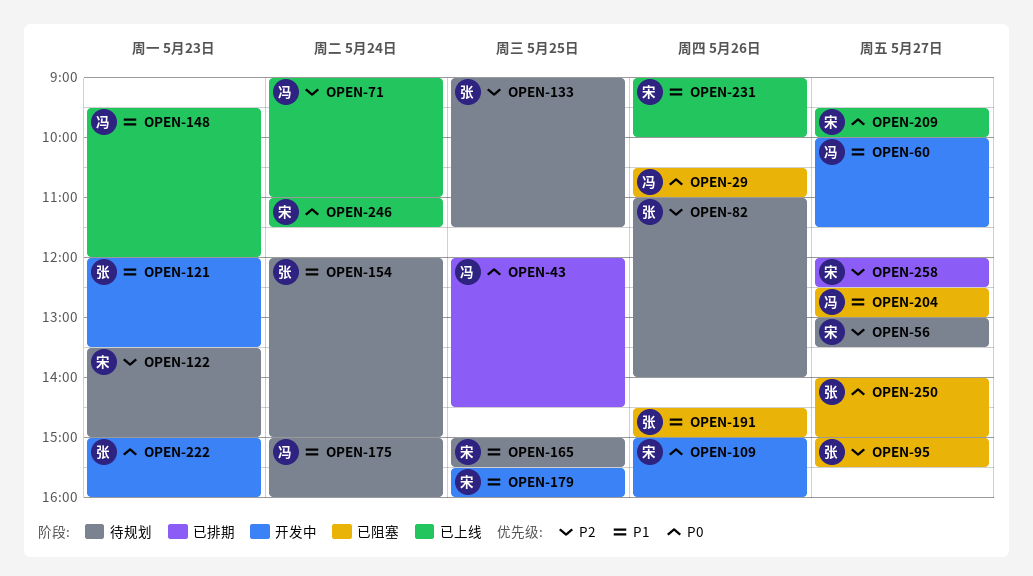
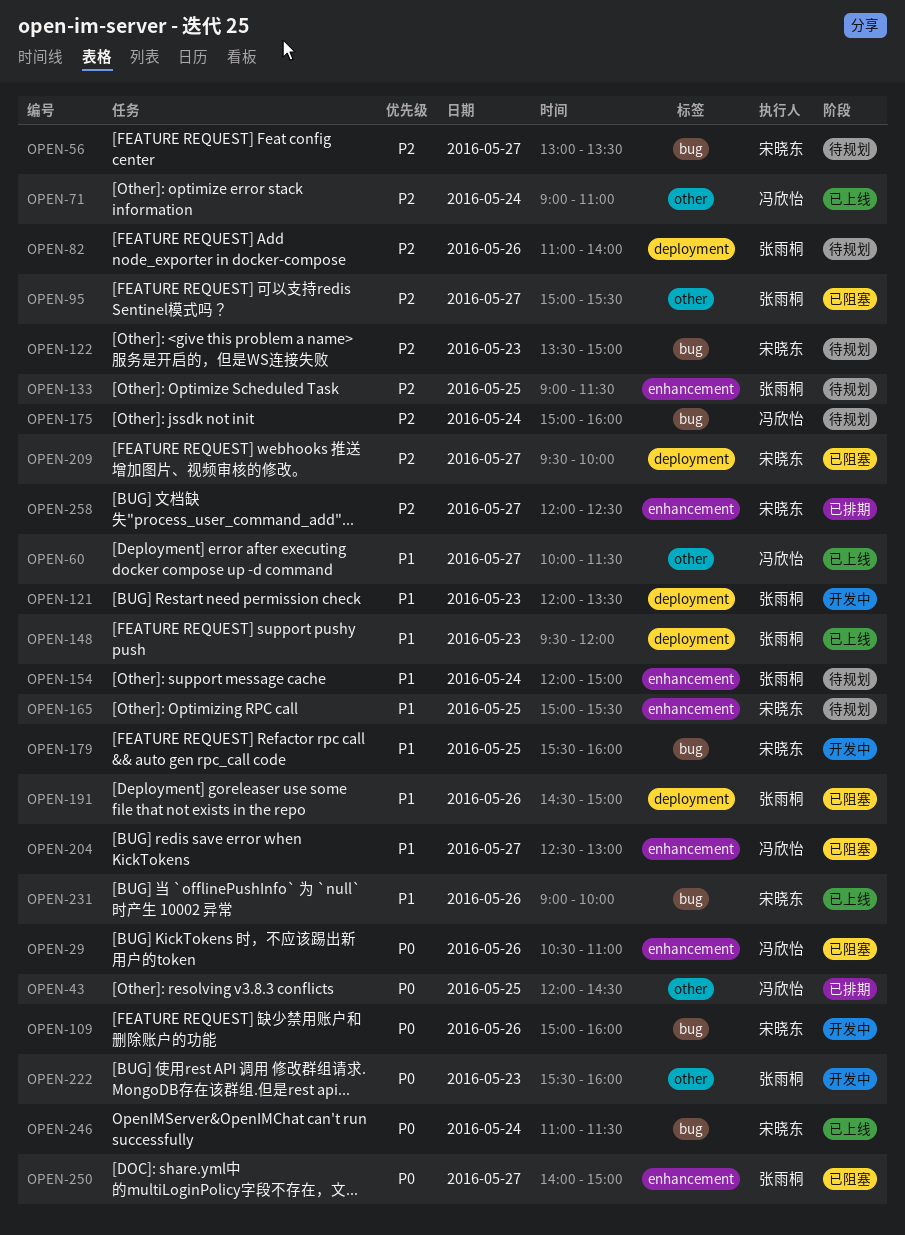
OPEN-60, status: 开发中 -> 已上线
OPEN-148, owner: 冯欣怡 -> 张雨桐
OPEN-175, priority: P1 -> P2
OPEN-209, status: 已上线 -> 已阻塞
OPEN-209, priority: P0 -> P2
OPEN-222, begins: 15:00 -> 15:30

